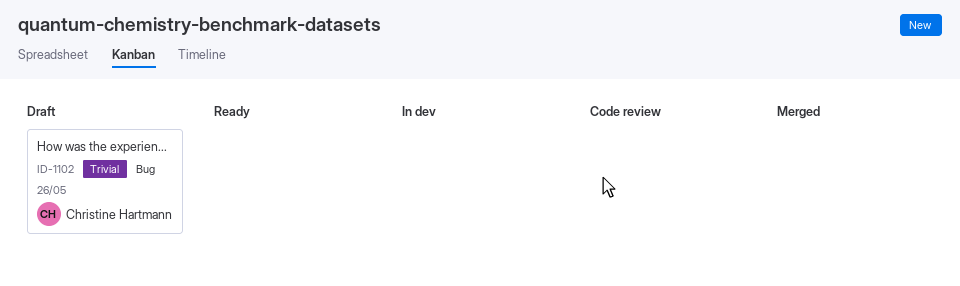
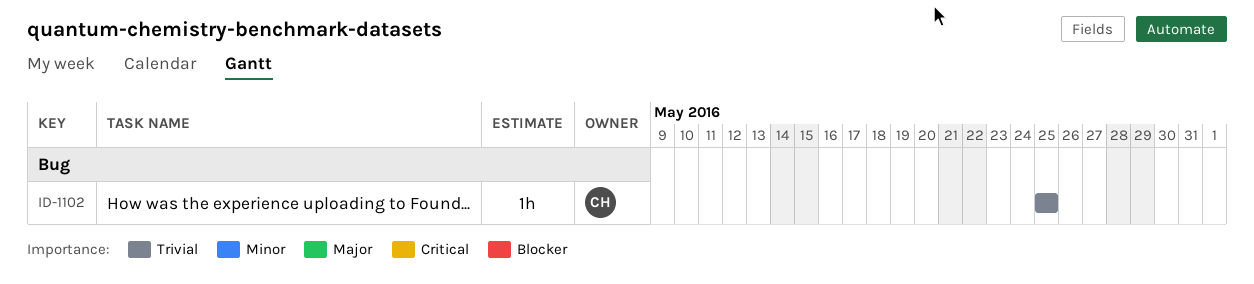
ID-1102, due: May 26 -> May 25

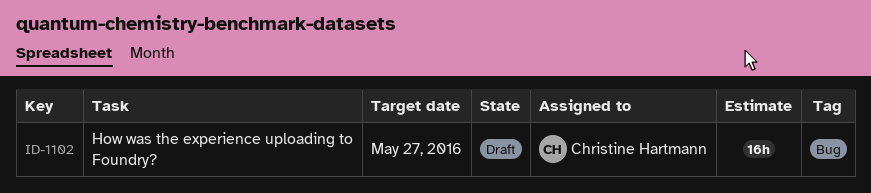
ID-1102, estimate: 1h -> 16h
ID-1102, due: May 25 -> May 27

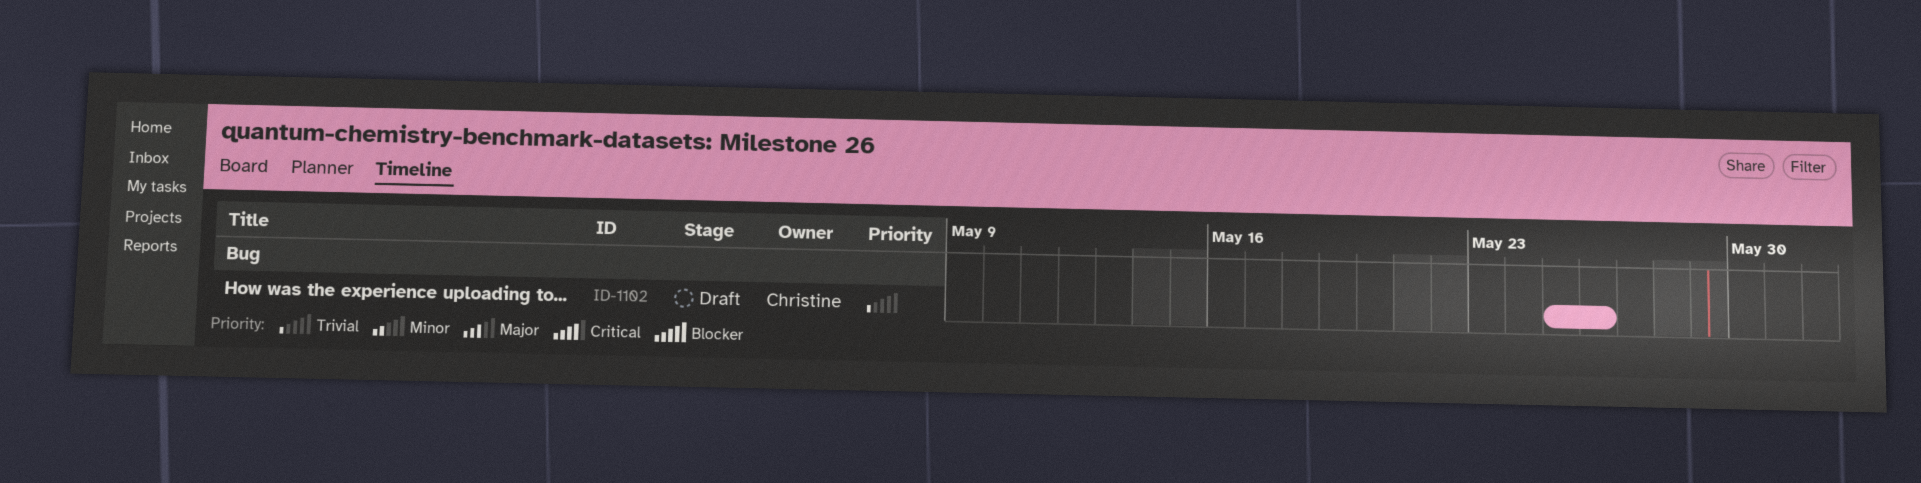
ID-1102, due: May 27 -> May 26

